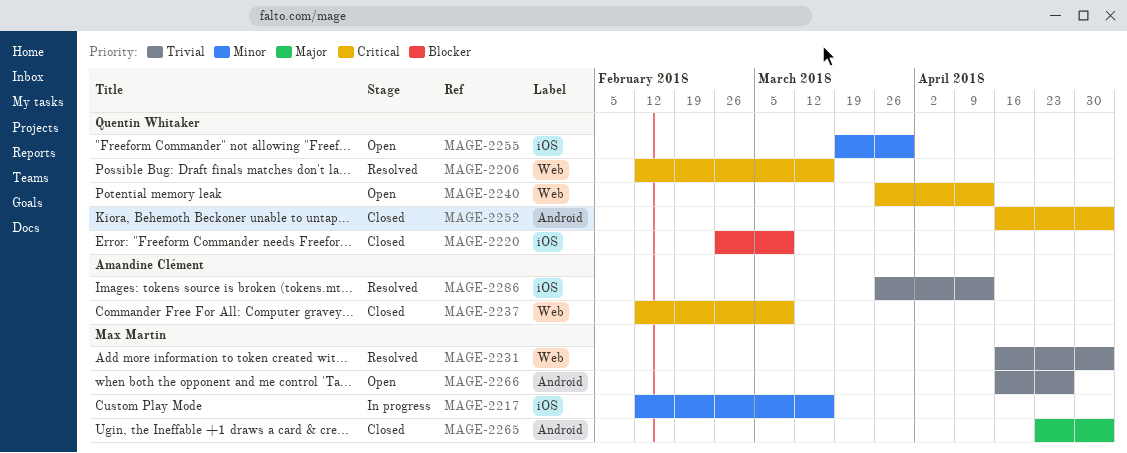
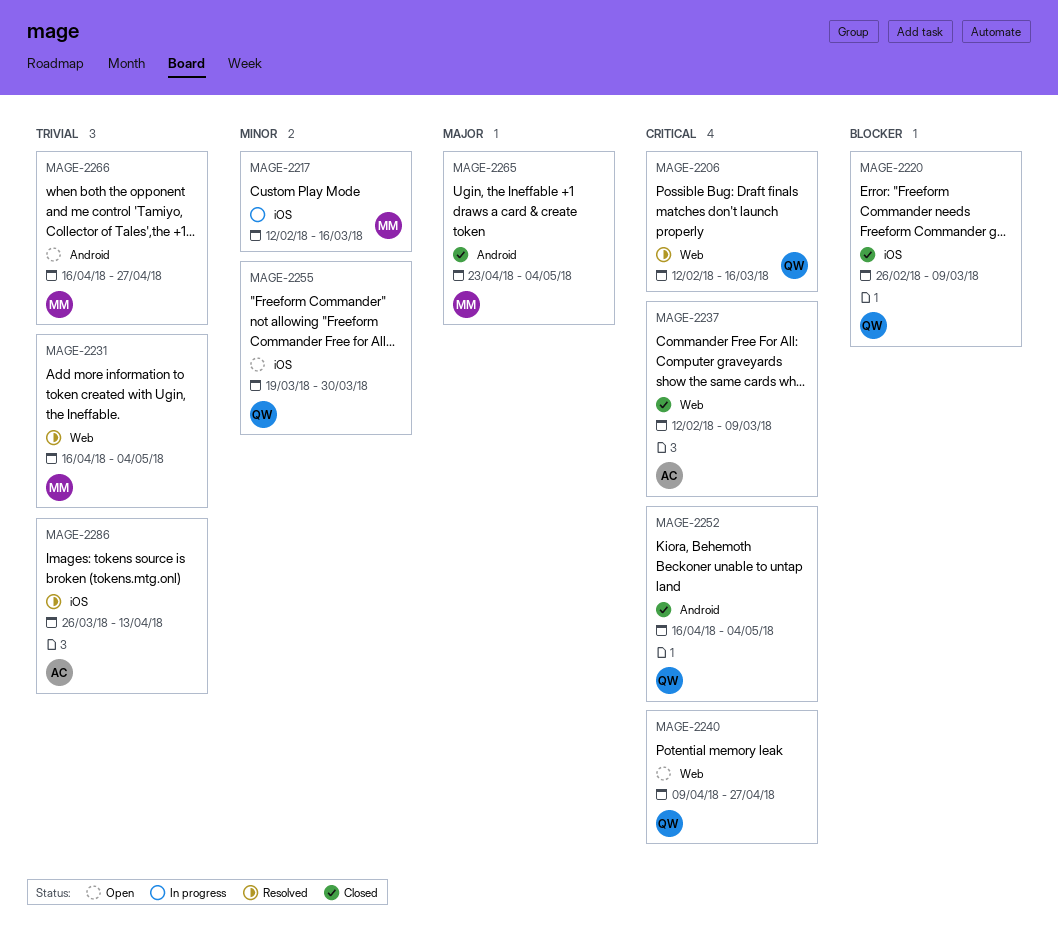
MAGE-2240, start: Mar 26 -> Apr 9
MAGE-2240, due: Apr 13 -> Apr 27

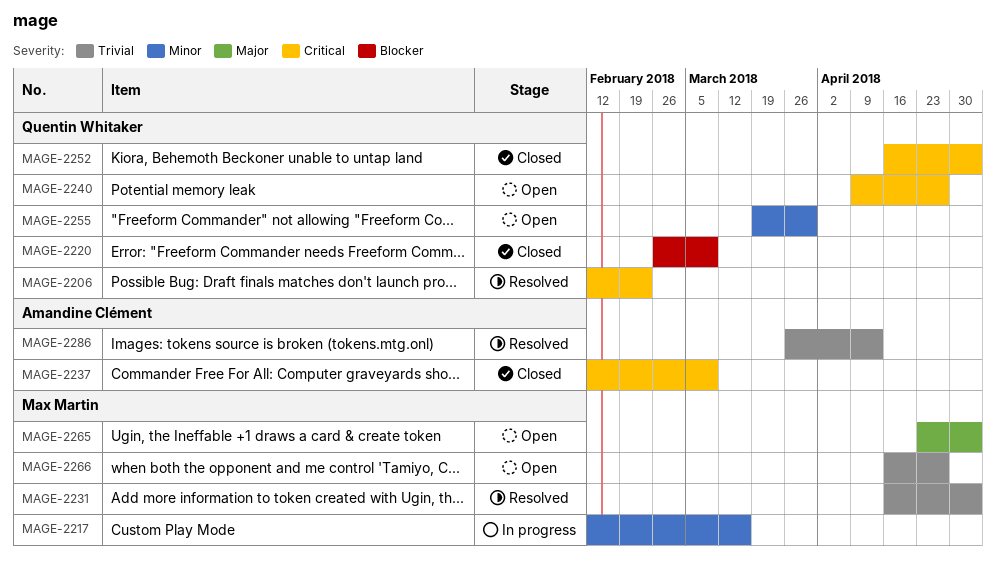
MAGE-2206, due: Mar 16 -> Feb 23
MAGE-2265, status: Closed -> Open

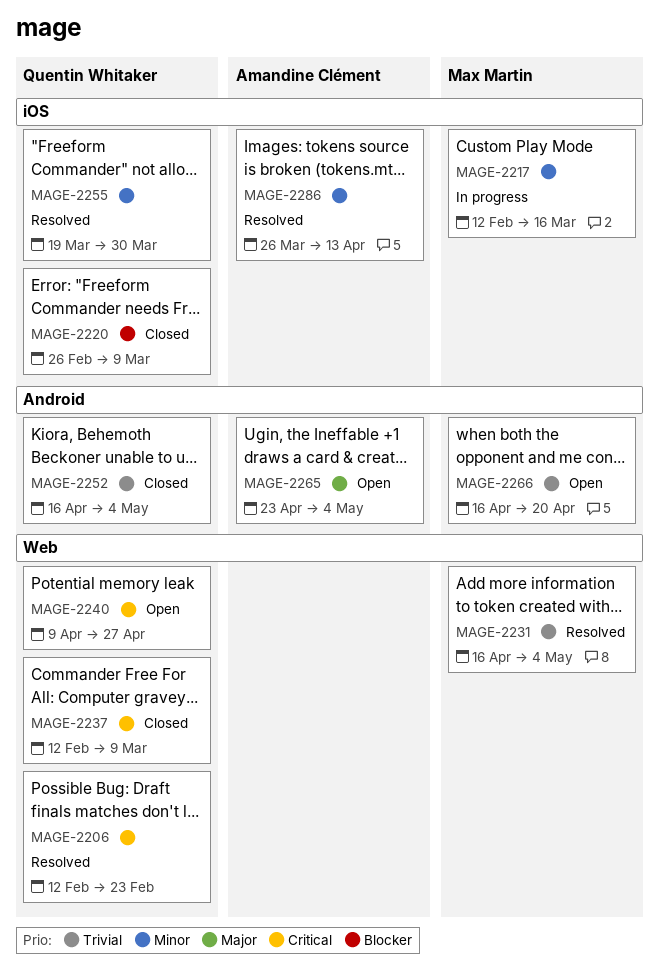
MAGE-2237, owner: Amandine Clément -> Quentin Whitaker
MAGE-2252, priority: Critical -> Trivial
MAGE-2255, status: Open -> Resolved
MAGE-2265, owner: Max Martin -> Amandine Clément
MAGE-2266, due: Apr 27 -> Apr 20
MAGE-2286, priority: Trivial -> Minor

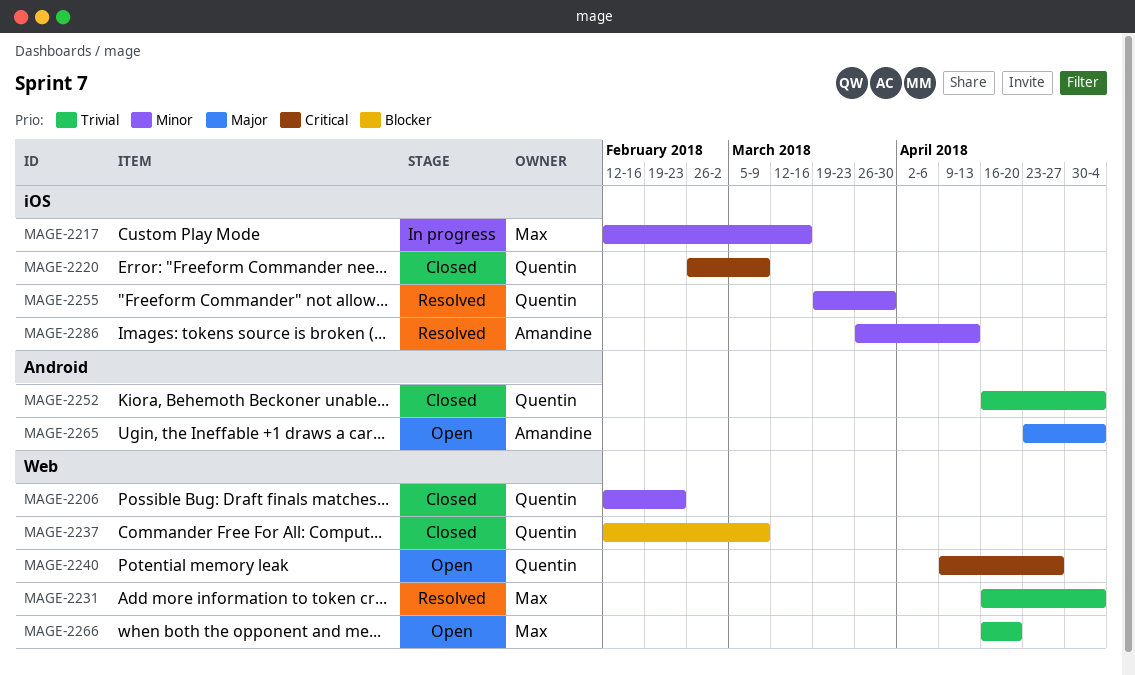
MAGE-2206, status: Resolved -> Closed
MAGE-2206, priority: Critical -> Minor
MAGE-2220, priority: Blocker -> Critical
MAGE-2237, priority: Critical -> Blocker
MAGE-2266, label: Android -> Web

